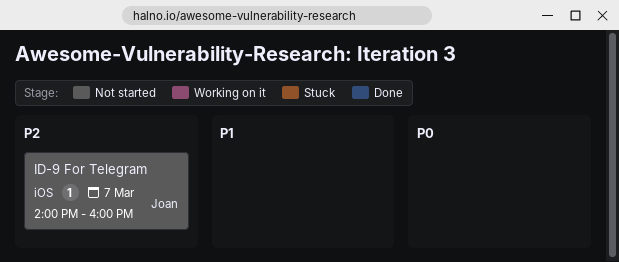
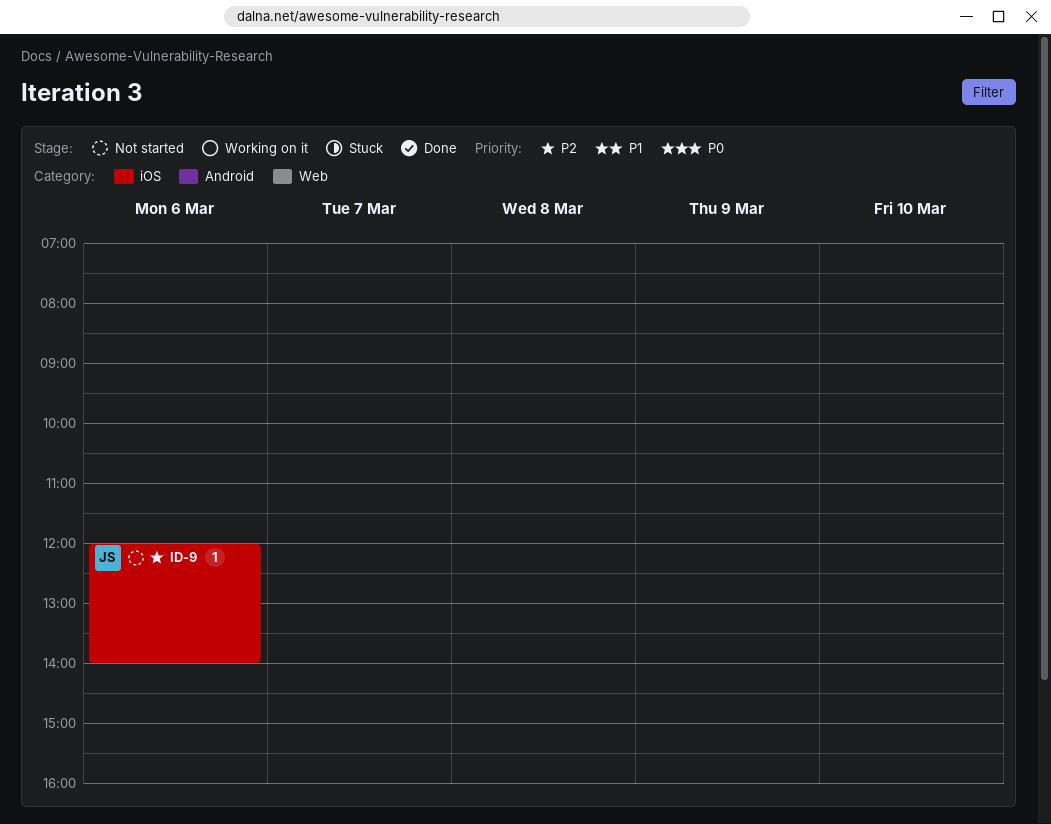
ID-9, day: Mar 7 -> Mar 6
ID-9, begins: 14:00 -> 12:00
ID-9, ends: 16:00 -> 14:00

